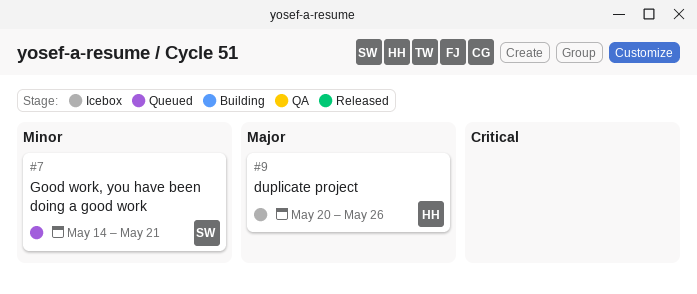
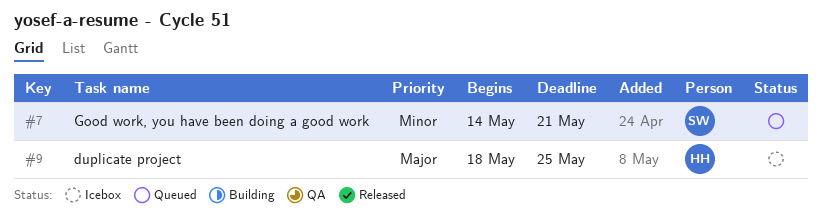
#9, start: May 20 -> May 18
#9, due: May 26 -> May 25

